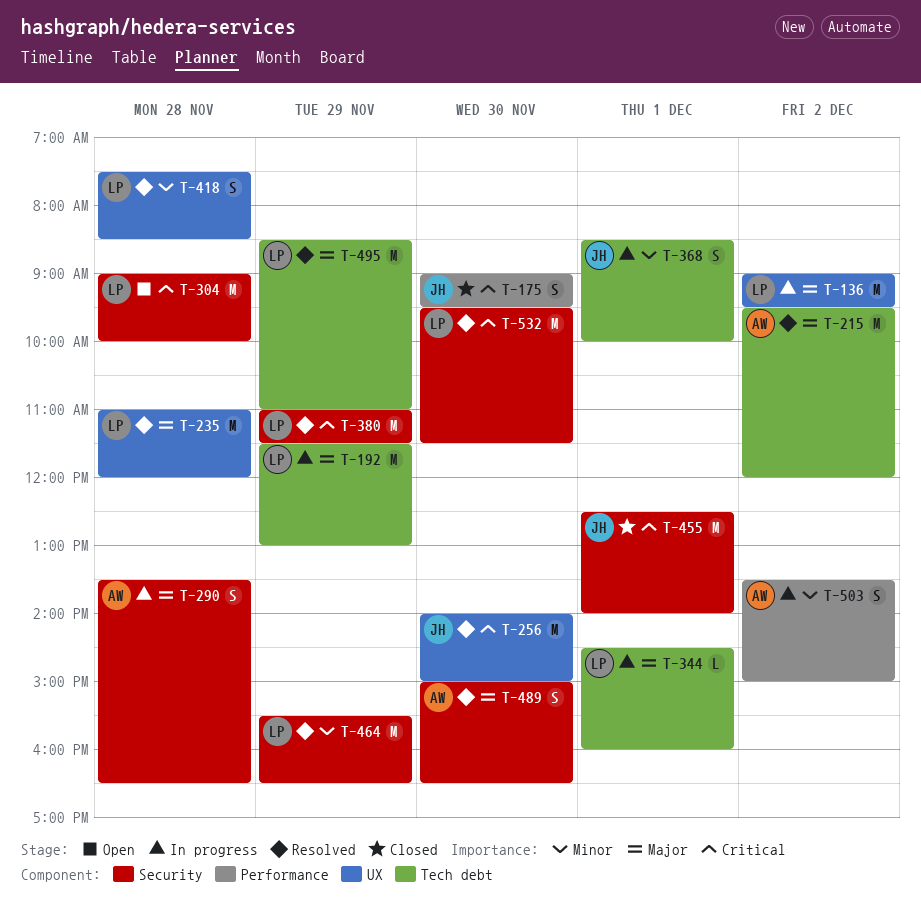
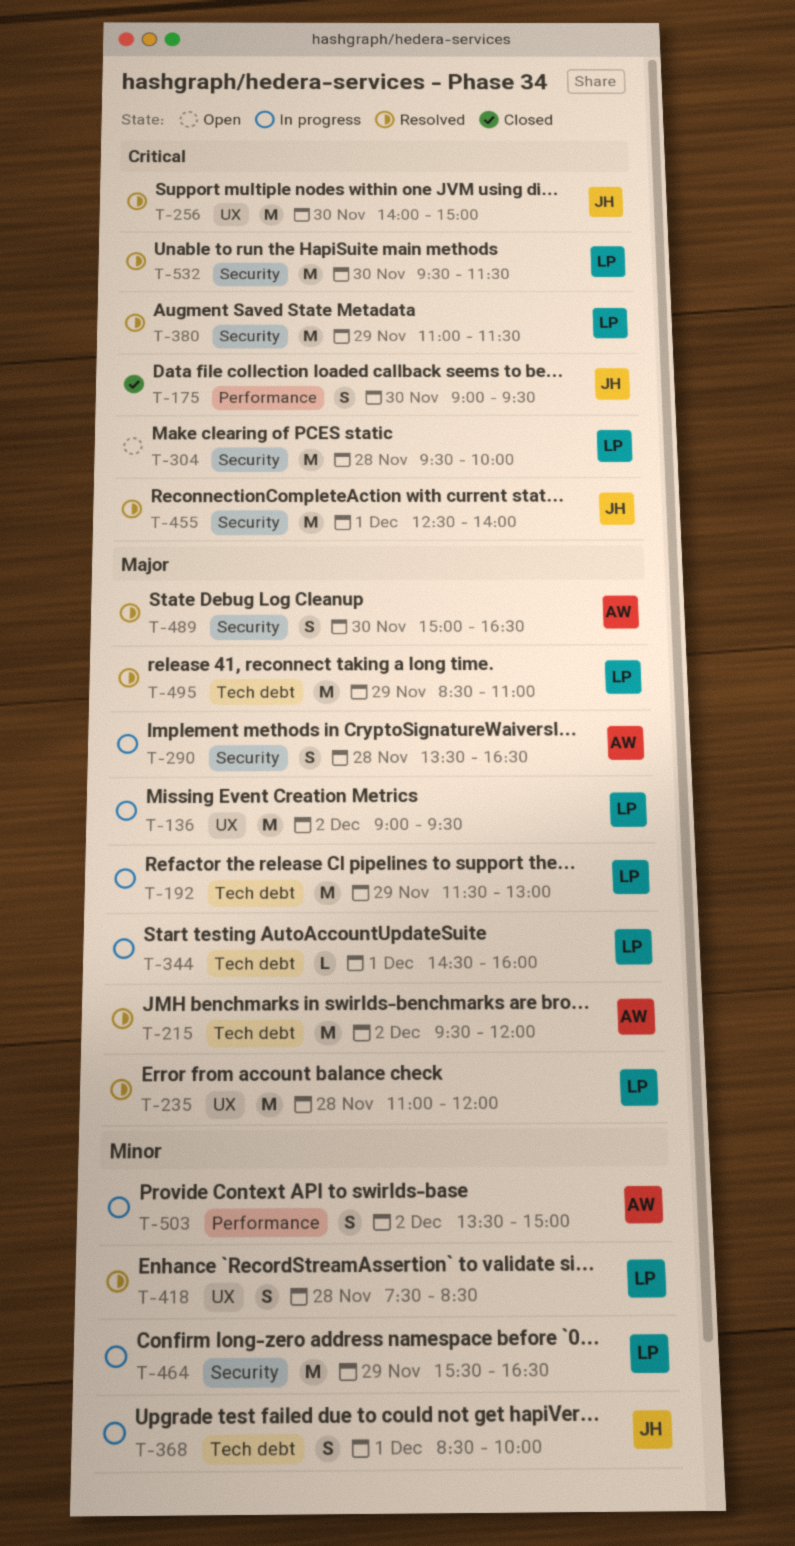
T-304, begins: 09:00 -> 09:30
T-455, status: Closed -> Resolved
T-464, status: Resolved -> In progress

